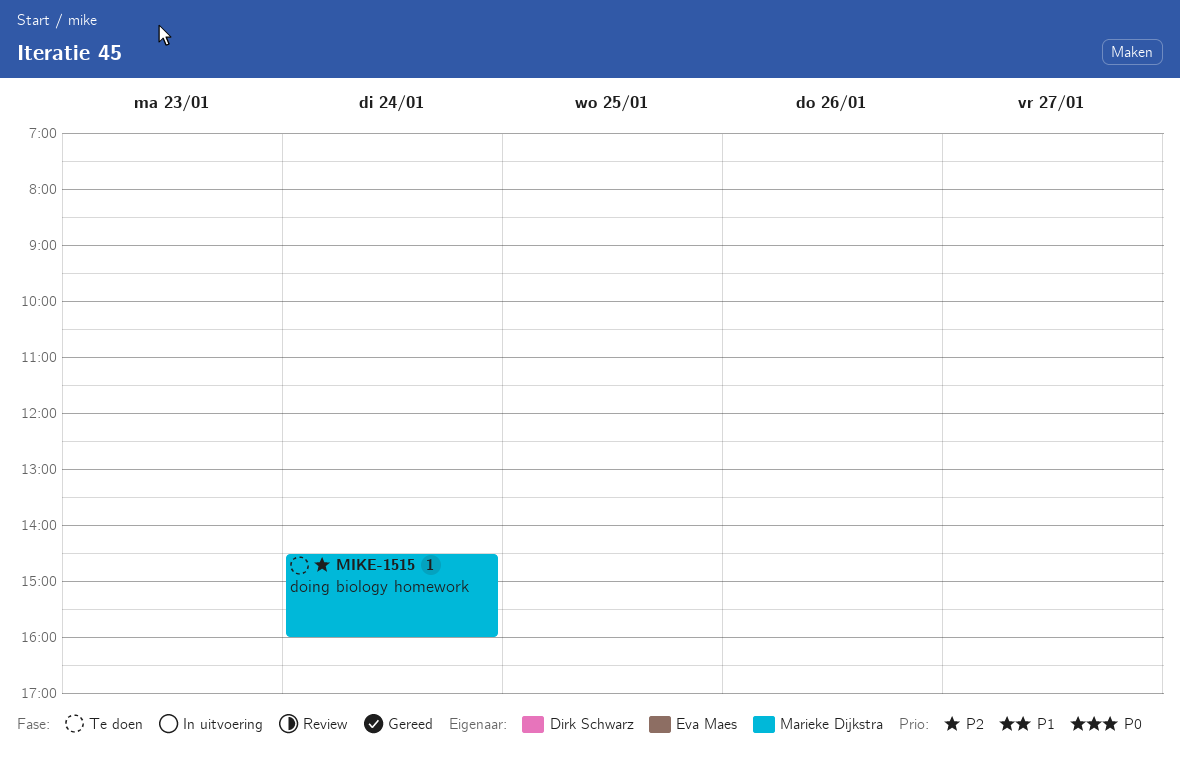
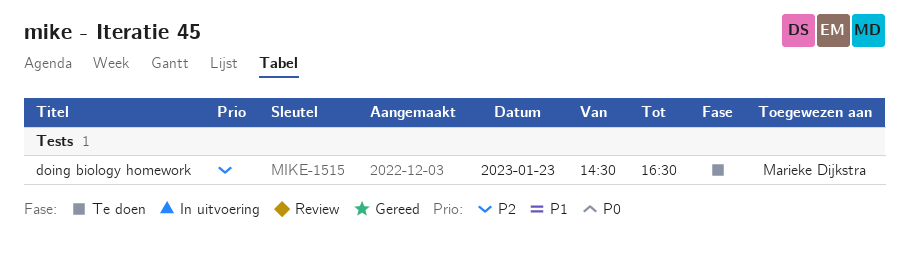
MIKE-1515, day: Jan 24 -> Jan 23
MIKE-1515, ends: 16:00 -> 16:30

